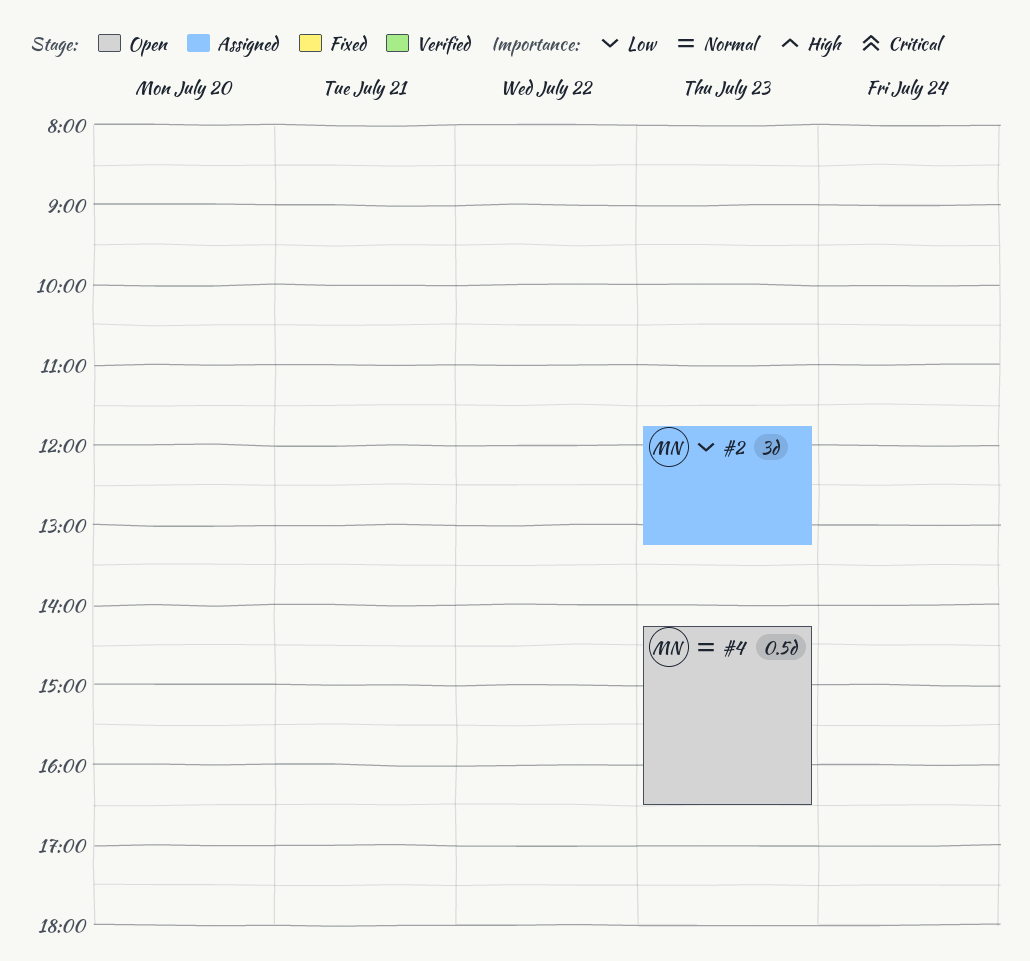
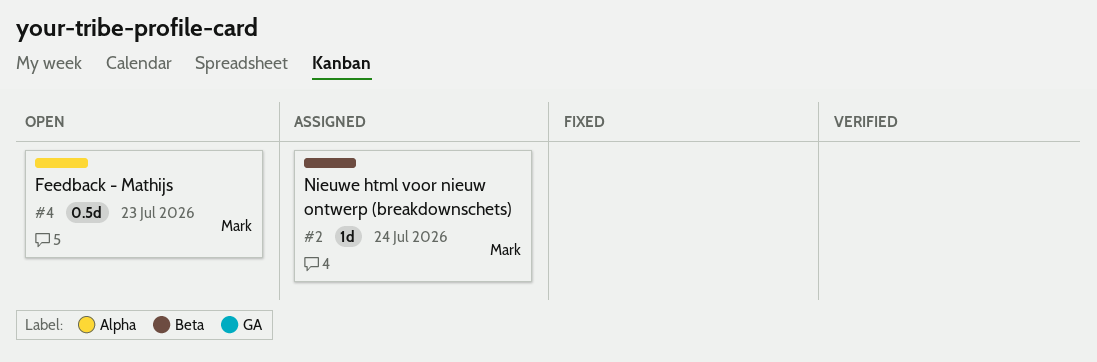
#2, estimate: 3d -> 1d
#2, day: Jul 23 -> Jul 24

